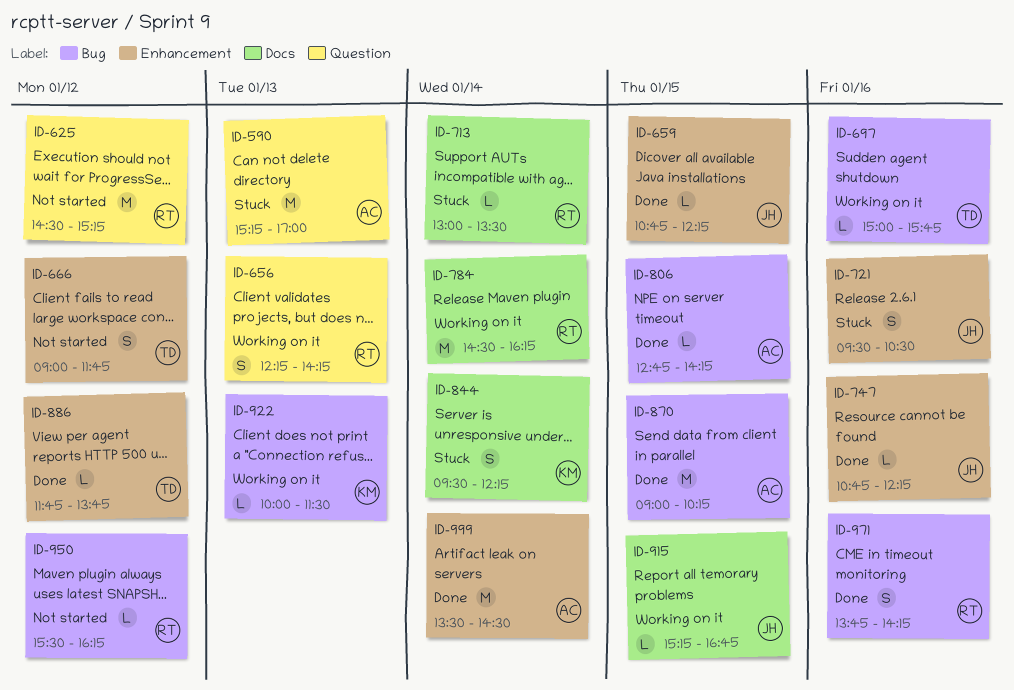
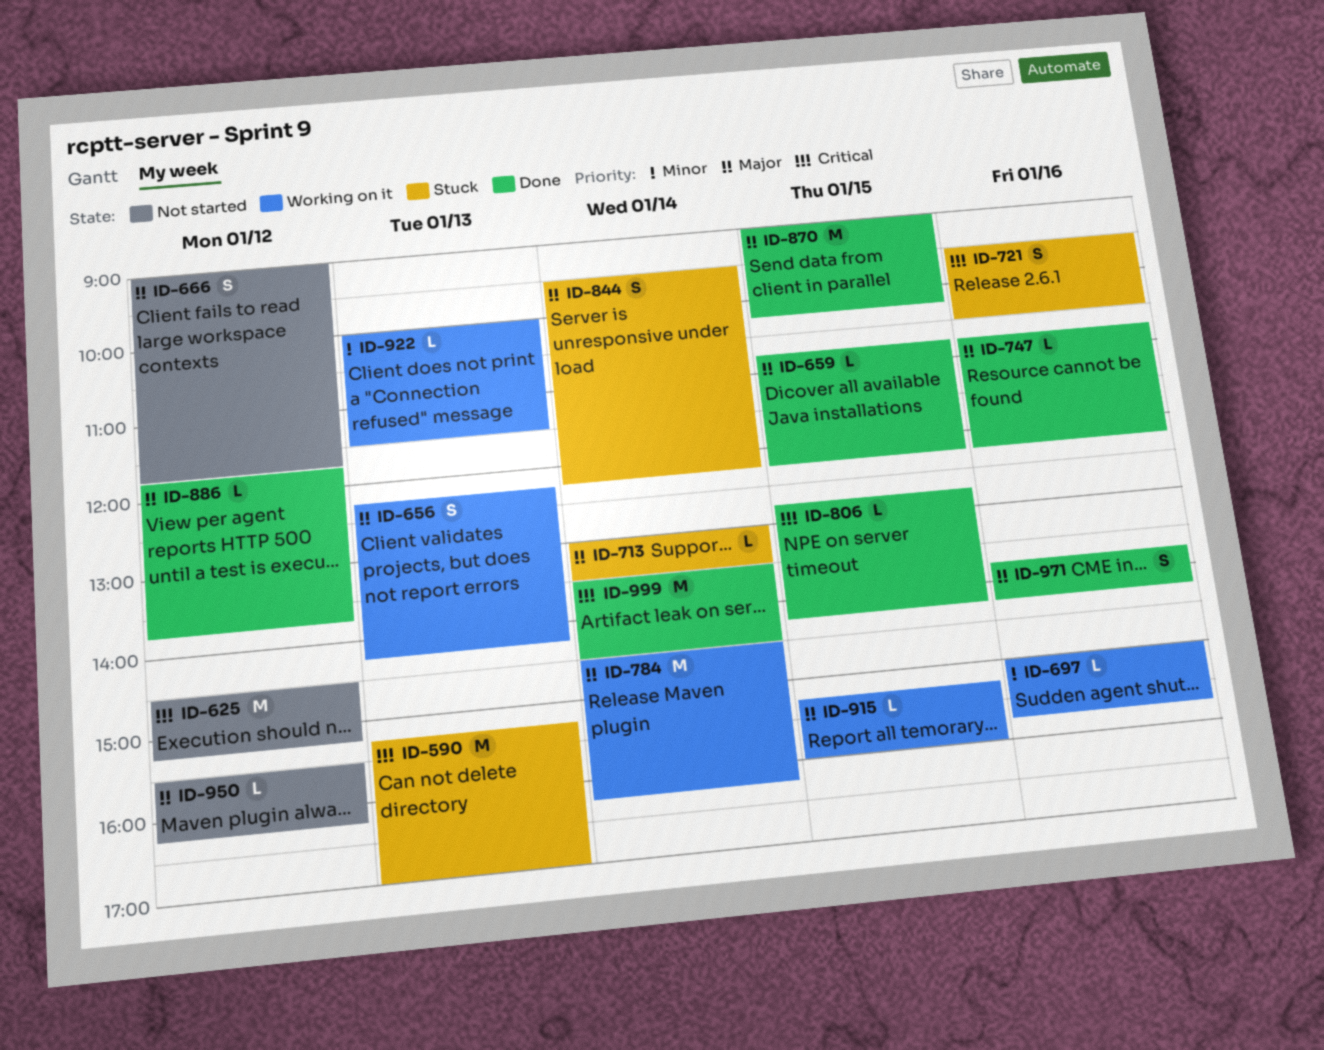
ID-915, ends: 16:45 -> 16:00

